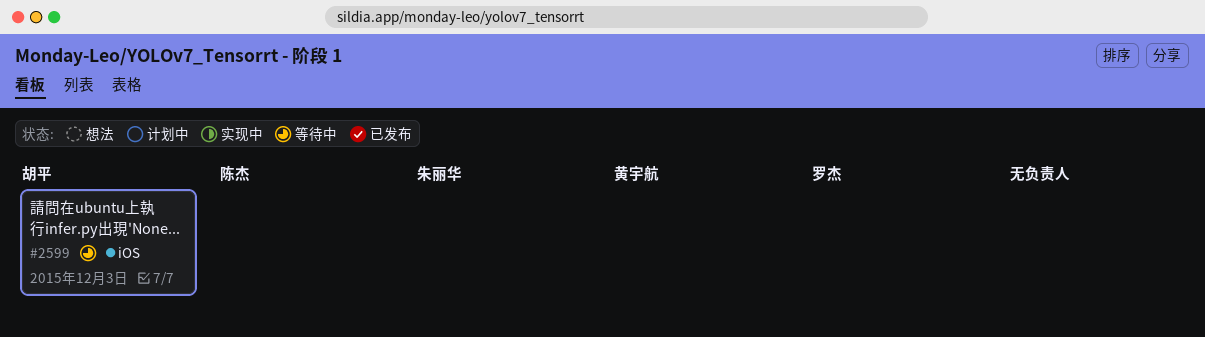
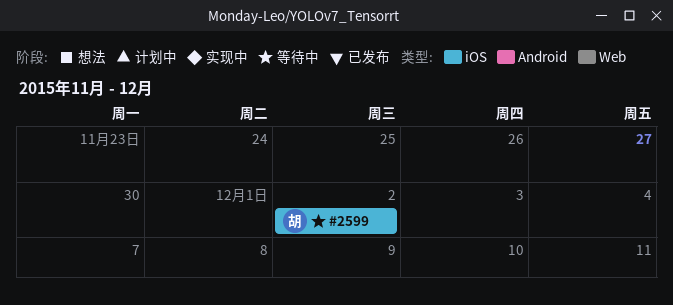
#2599, due: Dec 3 -> Dec 2

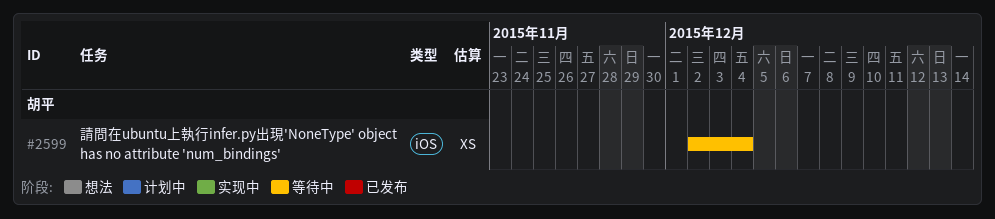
#2599, due: Dec 2 -> Dec 4

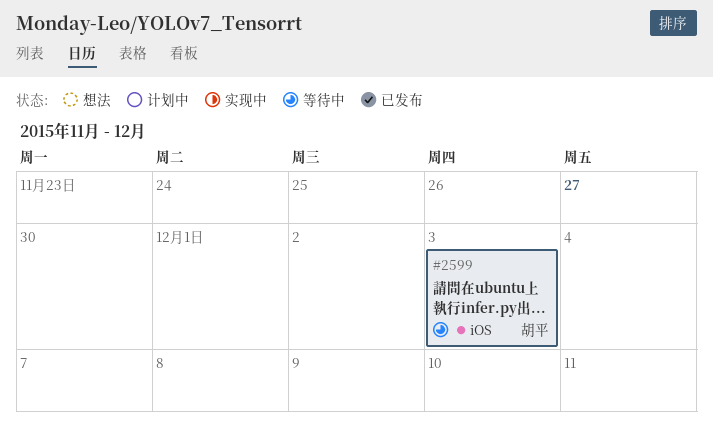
#2599, due: Dec 4 -> Dec 3

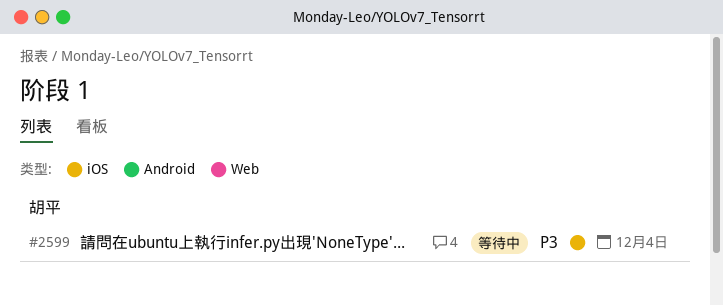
#2599, due: Dec 3 -> Dec 4

